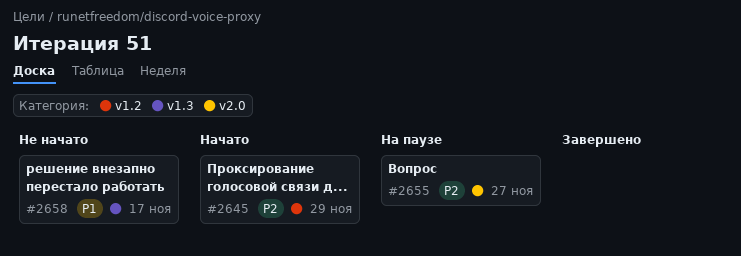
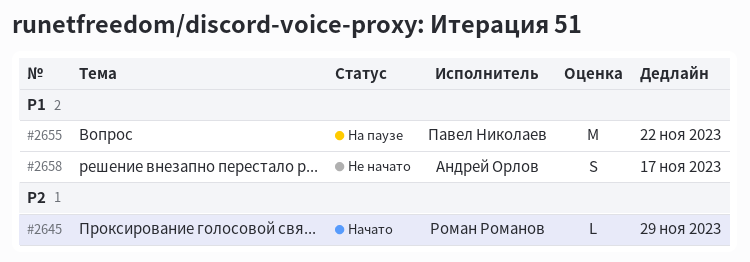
#2655, priority: P2 -> P1
#2655, due: Nov 27 -> Nov 22

